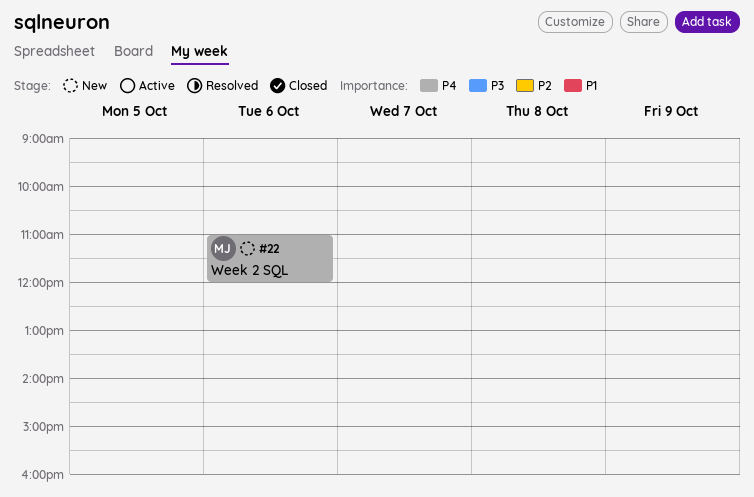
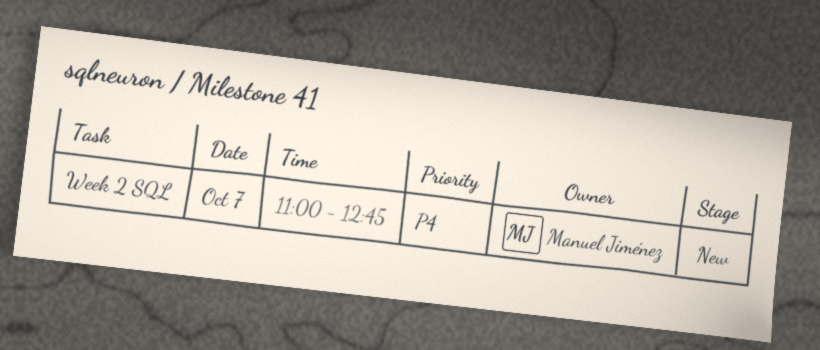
Week 2 SQL, day: Oct 6 -> Oct 7
Week 2 SQL, ends: 12:00 -> 12:45

